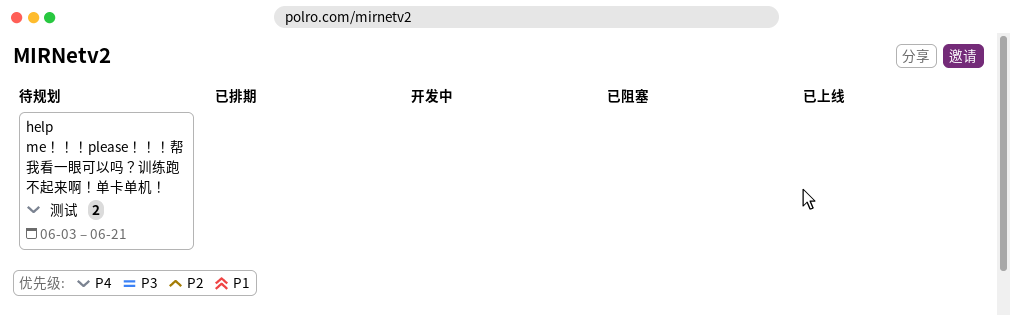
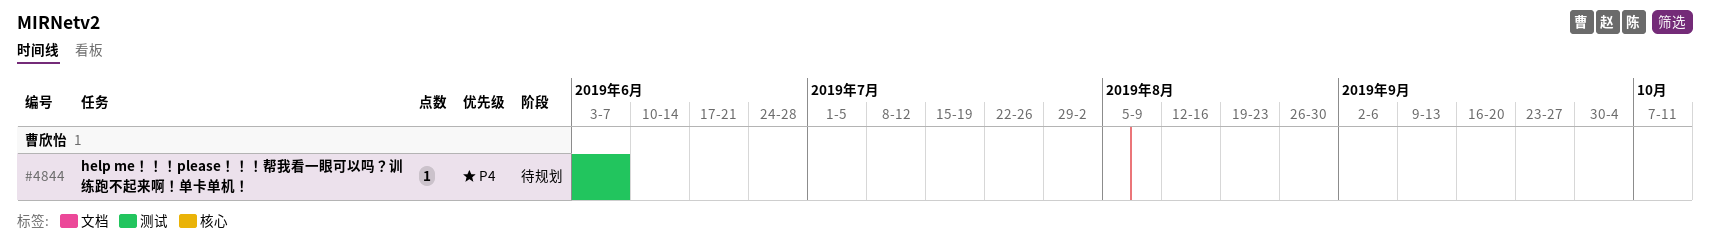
help me！！！please！！！帮我看一眼可以吗？训练跑不起来啊！单卡单机！, estimate: 2 -> 1
help me！！！please！！！帮我看一眼可以吗？训练跑不起来啊！单卡单机！, due: Jun 21 -> Jun 7

